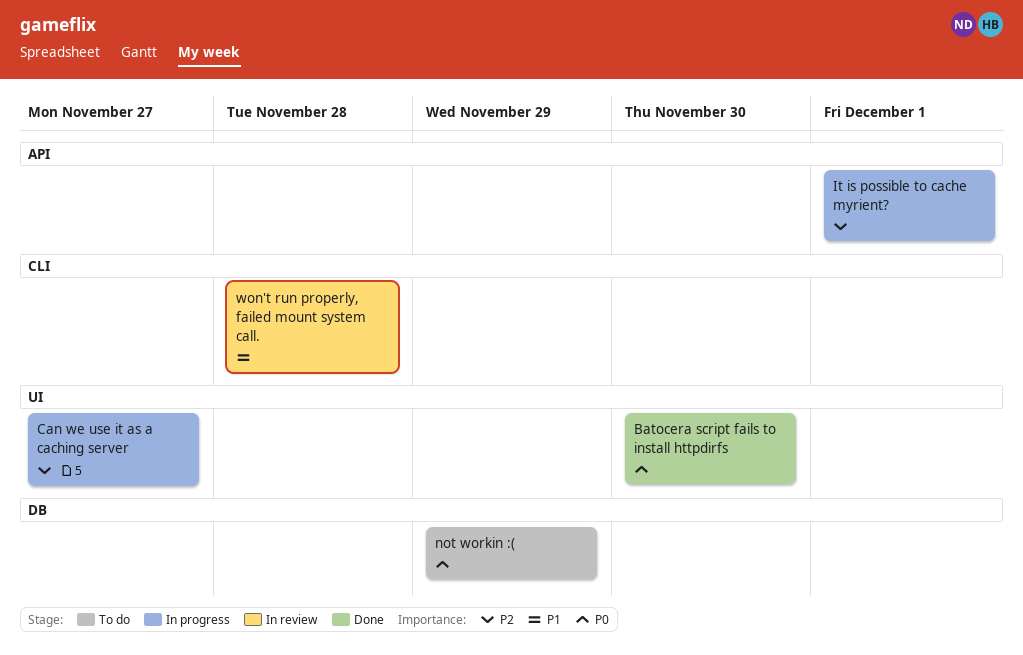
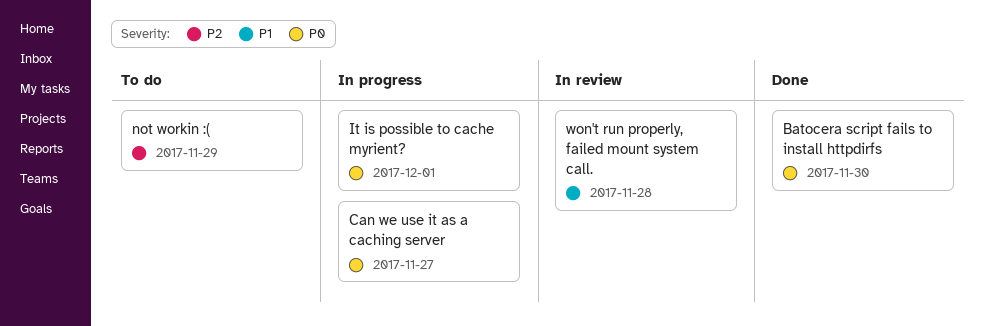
Can we use it as a caching server, priority: P2 -> P0
It is possible to cache myrient?, priority: P2 -> P0
not workin :(, priority: P0 -> P2

